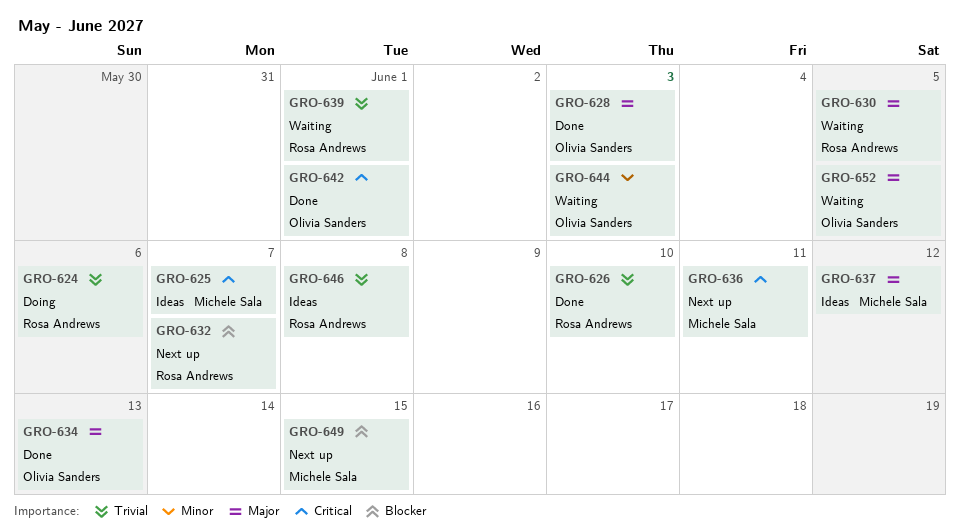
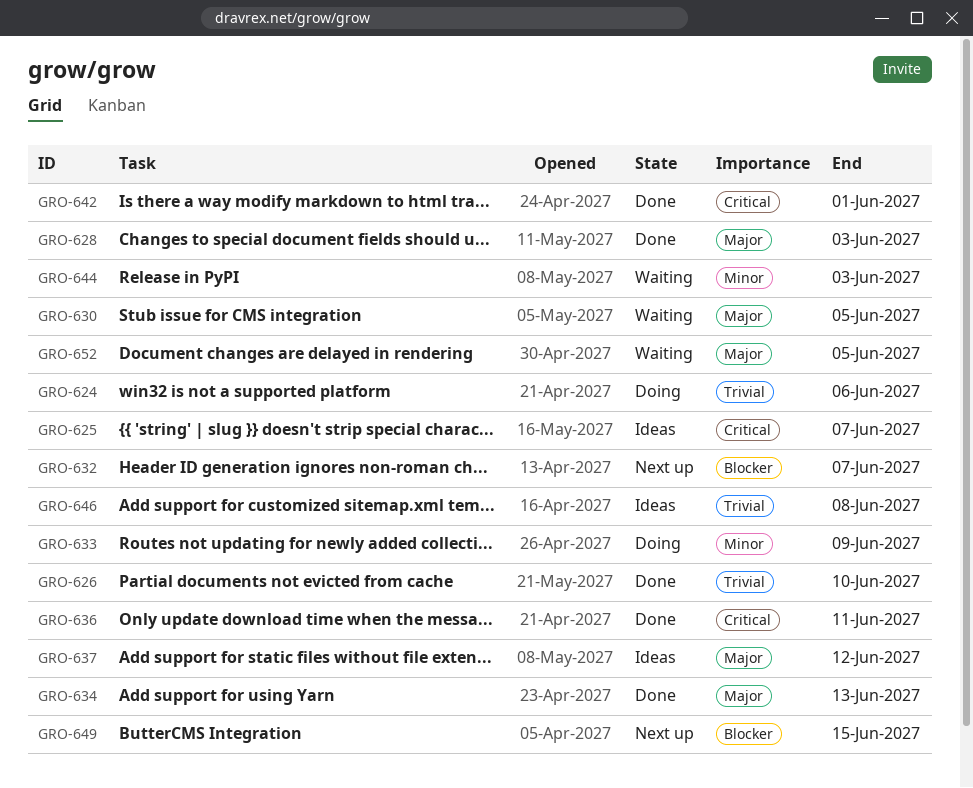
GRO-633: none -> present
GRO-636, status: Next up -> Done
GRO-639: present -> none

